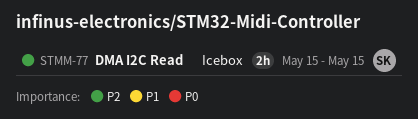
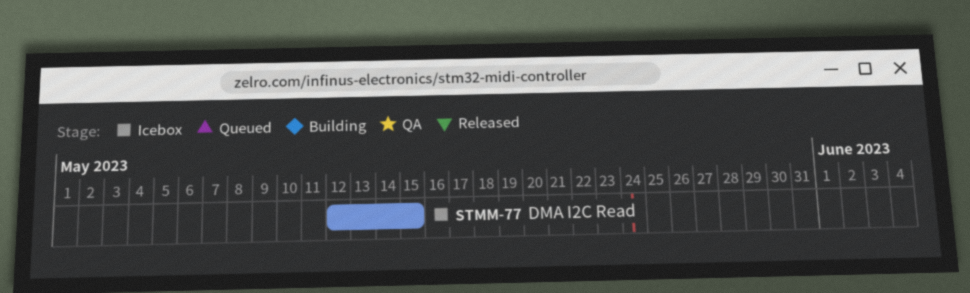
STMM-77, start: May 15 -> May 12

